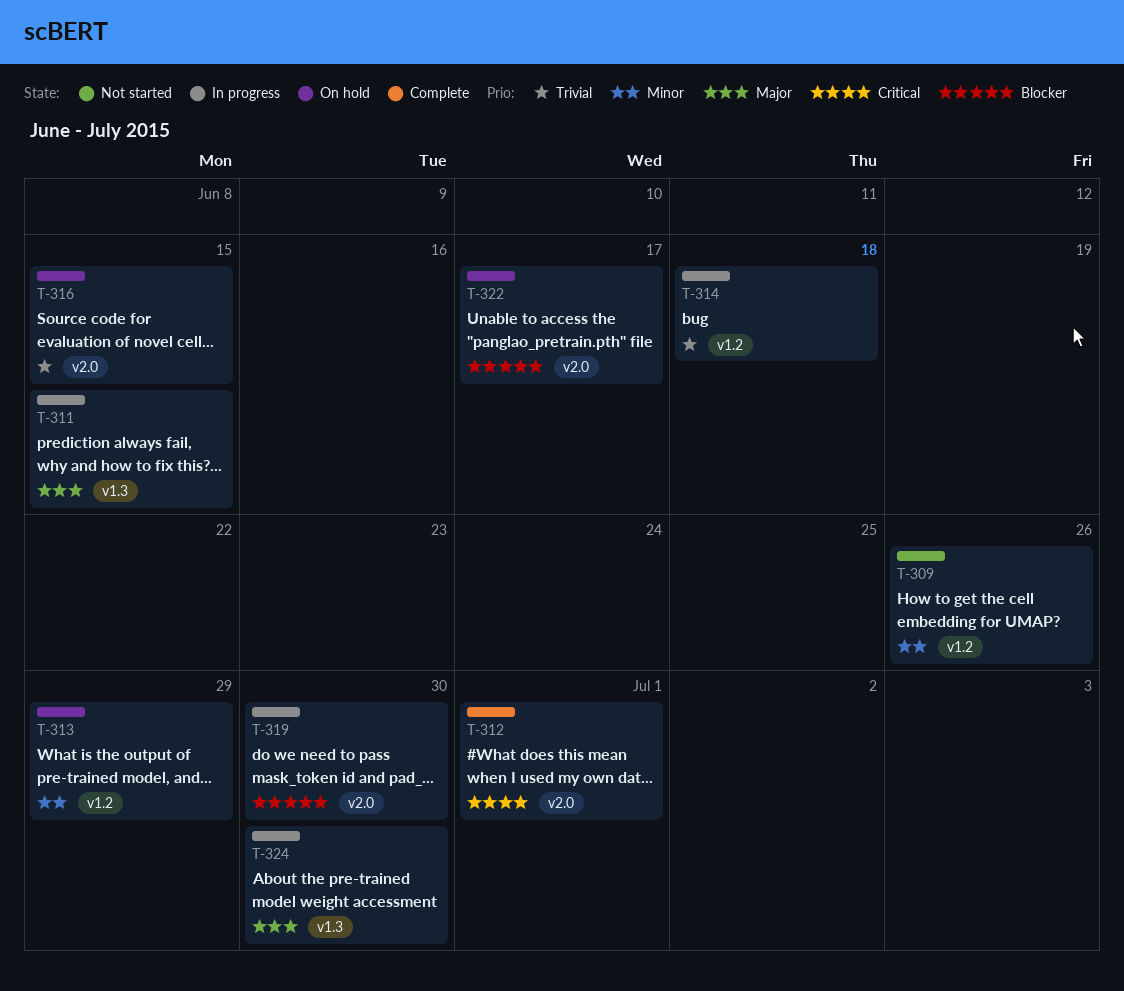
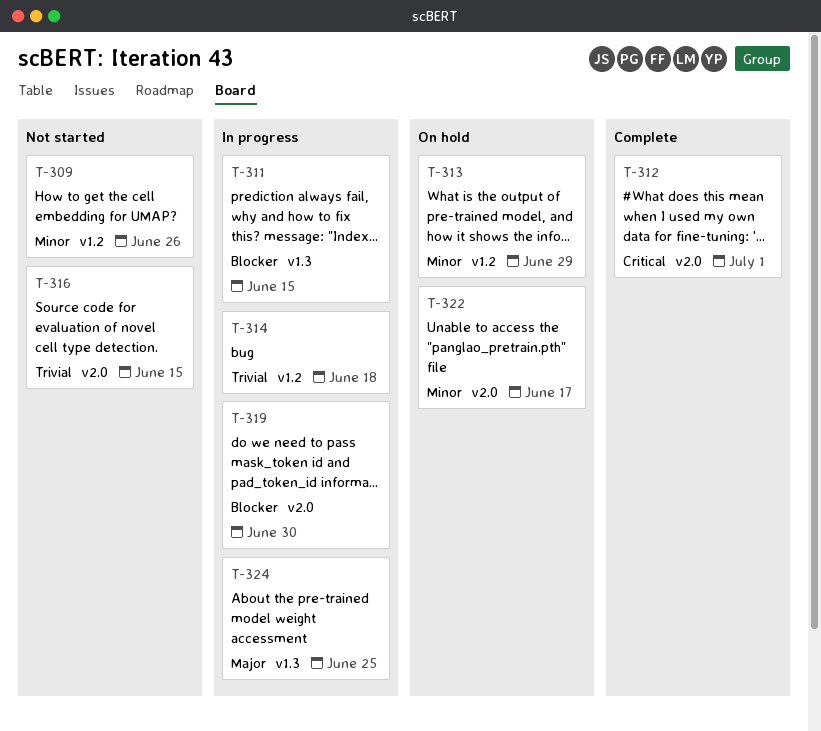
T-311, priority: Major -> Blocker
T-316, status: On hold -> Not started
T-322, priority: Blocker -> Minor
T-324, due: Jun 30 -> Jun 25

